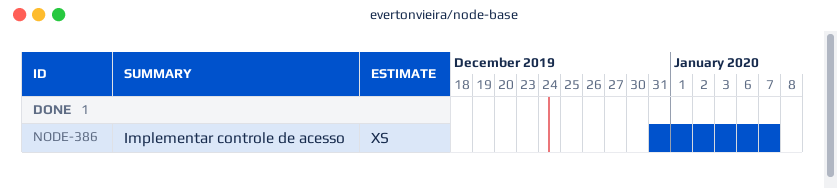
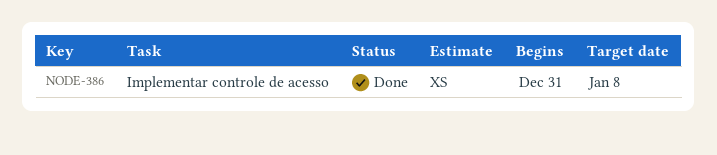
NODE-386, due: Jan 7 -> Jan 8

